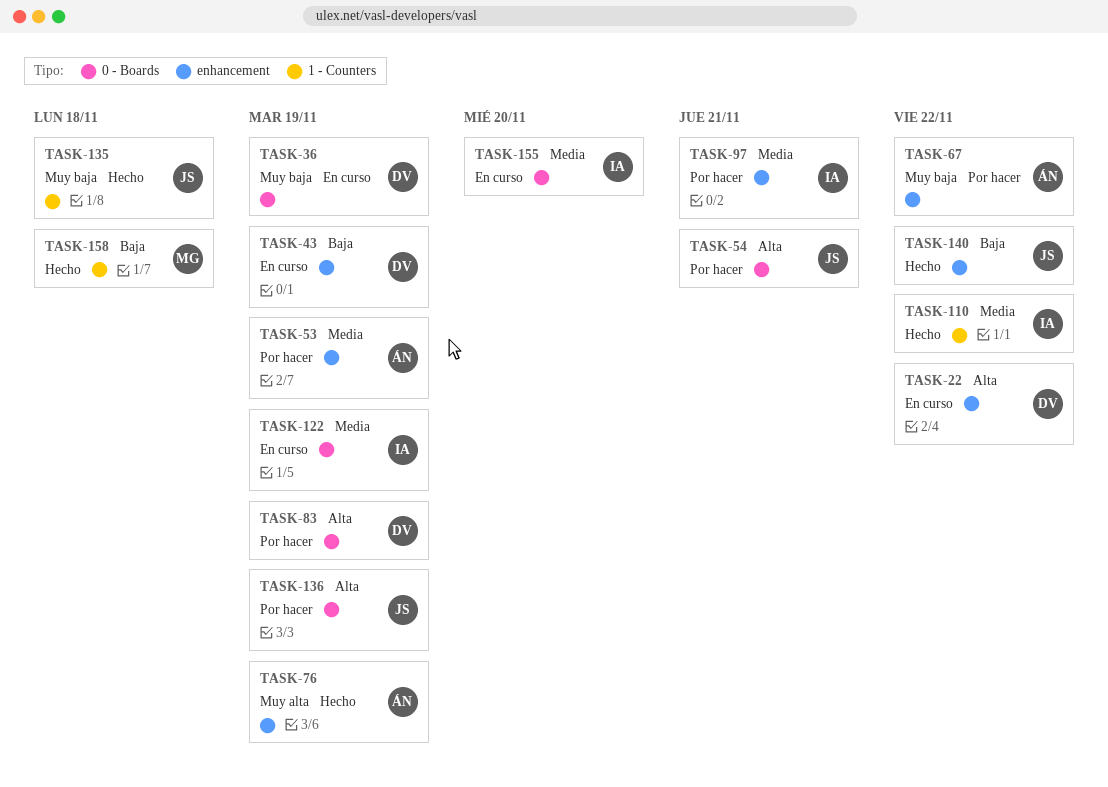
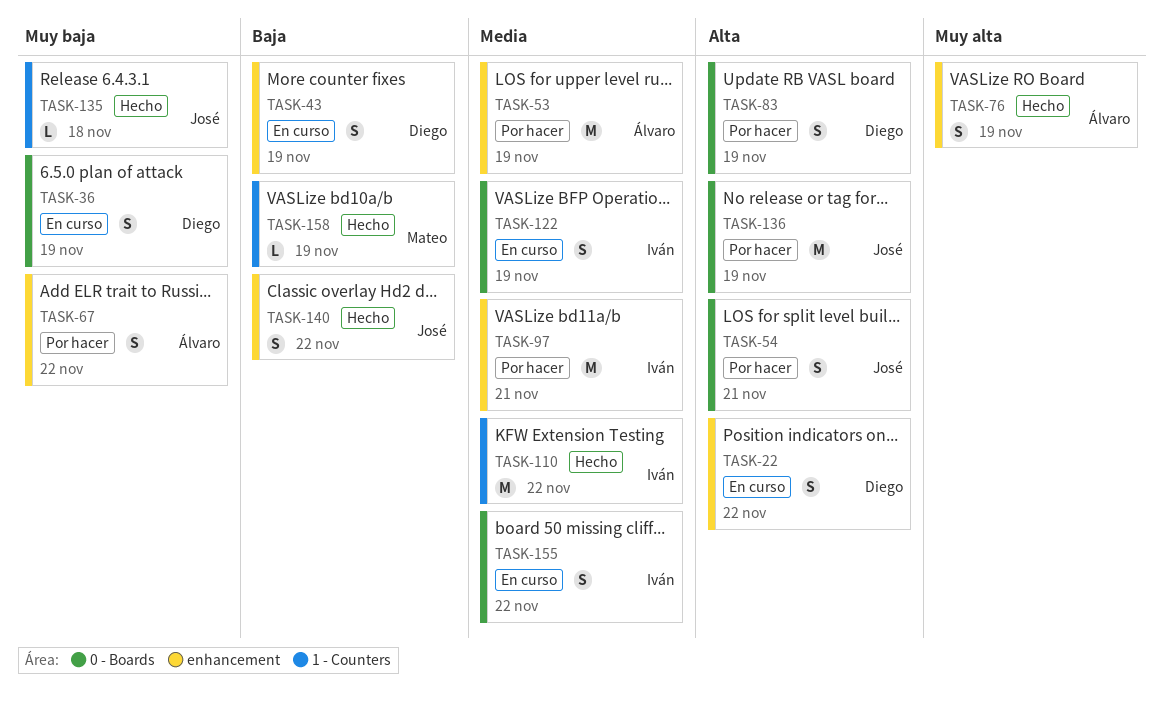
TASK-155, due: Nov 20 -> Nov 22
TASK-158, due: Nov 18 -> Nov 19

